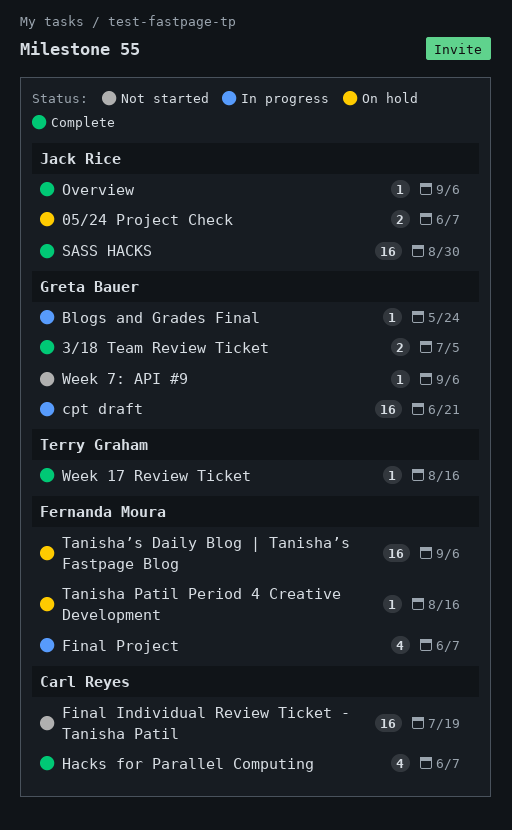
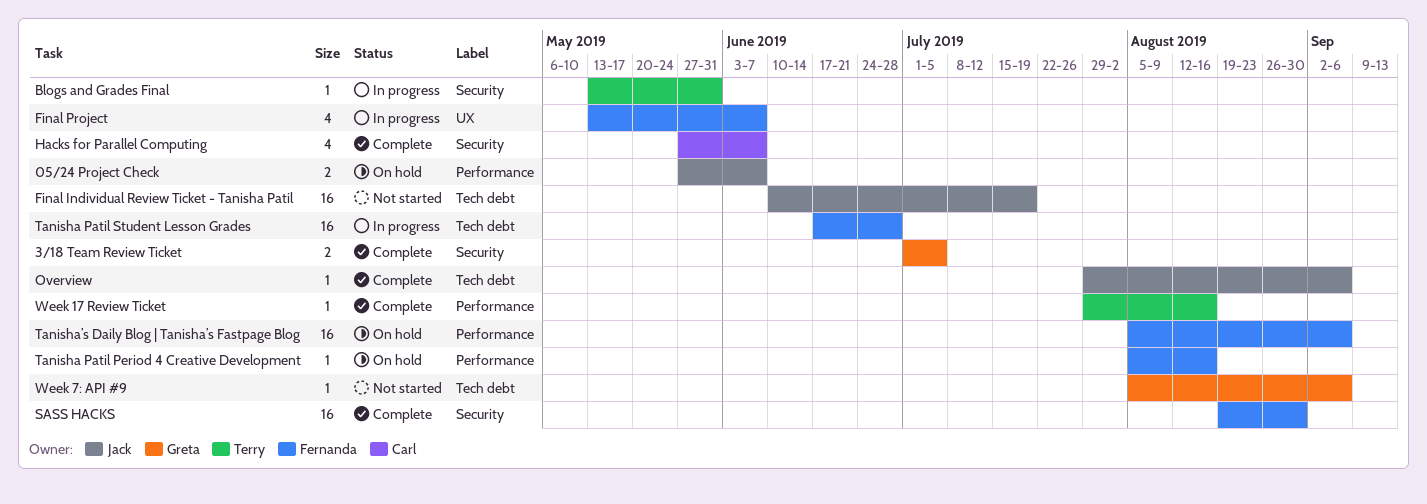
Blogs and Grades Final, owner: Greta Bauer -> Terry Graham
Blogs and Grades Final, due: May 24 -> May 31
cpt draft: present -> none
Final Individual Review Ticket - Tanisha Patil, owner: Carl Reyes -> Jack Rice
SASS HACKS, owner: Jack Rice -> Fernanda Moura
Tanisha Patil Student Lesson Grades: none -> present

